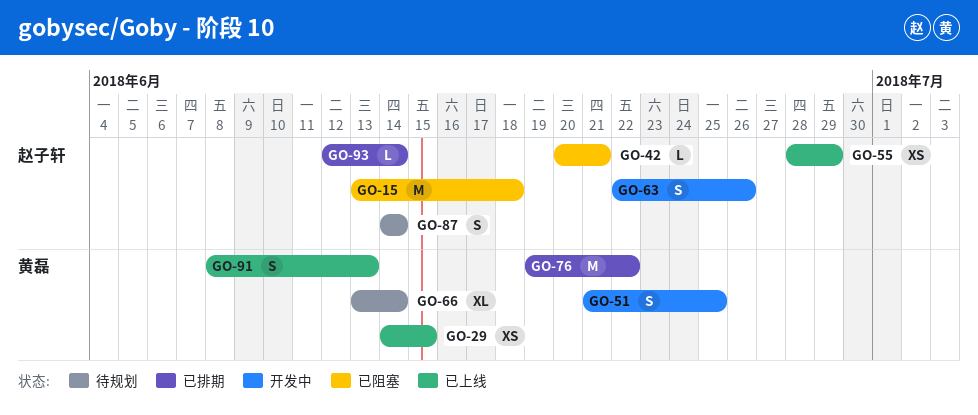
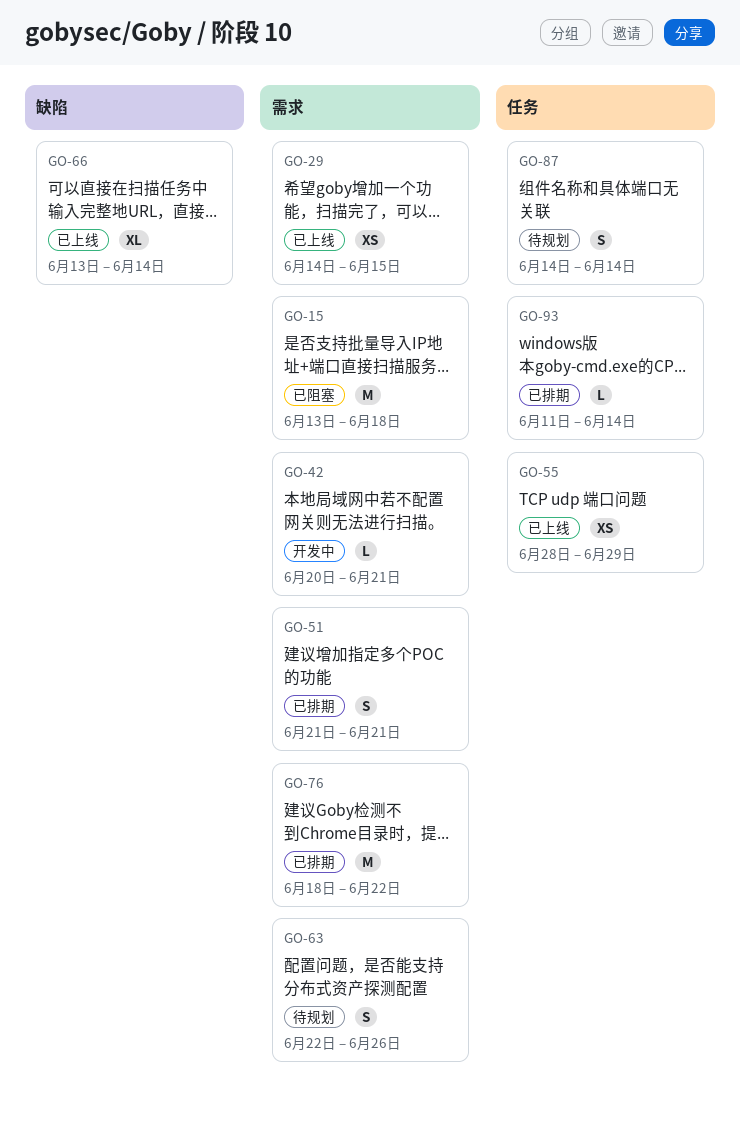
GO-42, status: 已阻塞 -> 开发中
GO-51, status: 开发中 -> 已排期
GO-51, due: Jun 25 -> Jun 21
GO-63, status: 开发中 -> 待规划
GO-66, status: 待规划 -> 已上线
GO-76, start: Jun 19 -> Jun 18
GO-91: present -> none
GO-93, start: Jun 12 -> Jun 11

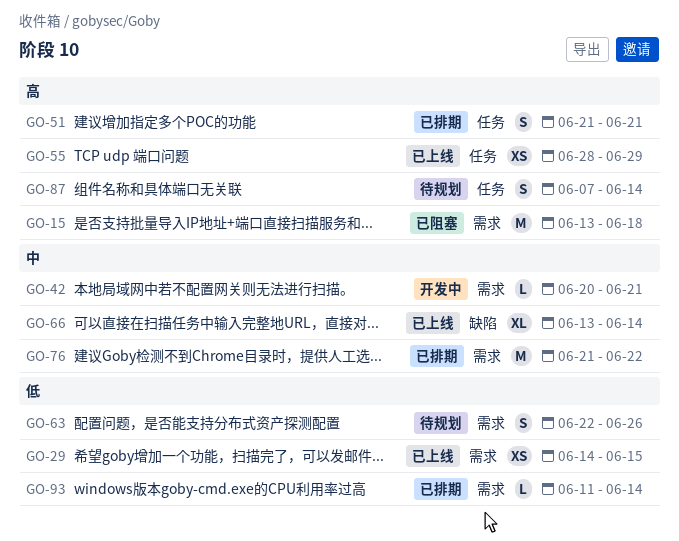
GO-51, label: 需求 -> 任务
GO-76, start: Jun 18 -> Jun 21
GO-87, start: Jun 14 -> Jun 7
GO-93, label: 任务 -> 需求

